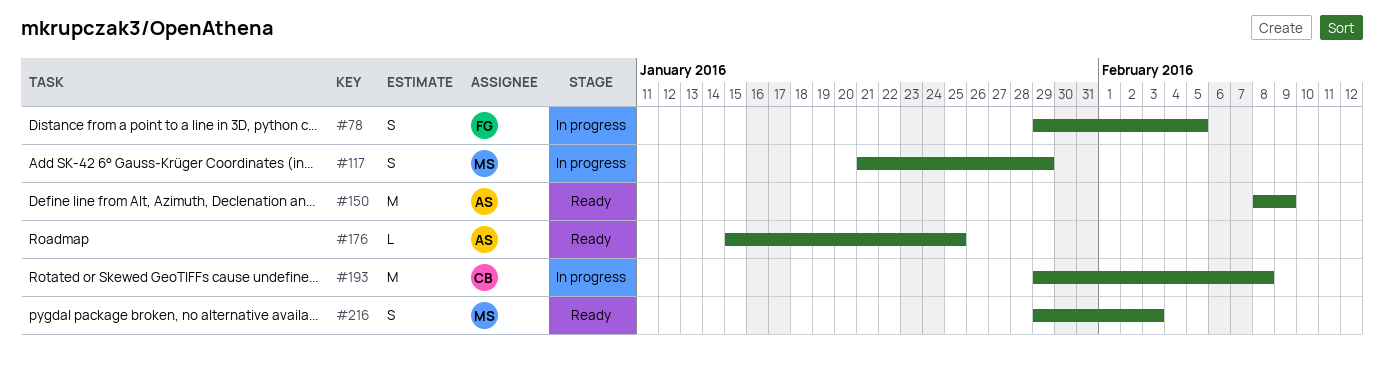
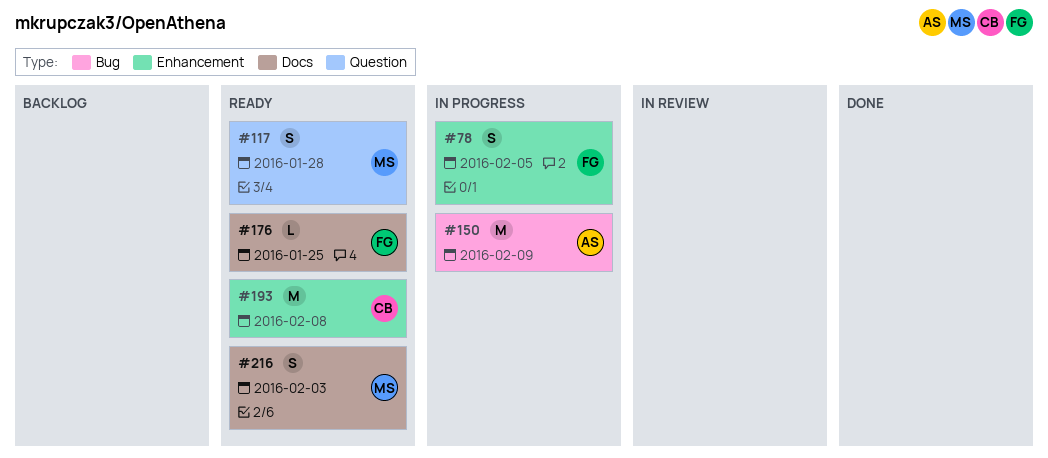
#117, status: In progress -> Ready
#117, due: Jan 29 -> Jan 28
#150, status: Ready -> In progress
#176, owner: AS -> FG
#193, status: In progress -> Ready

